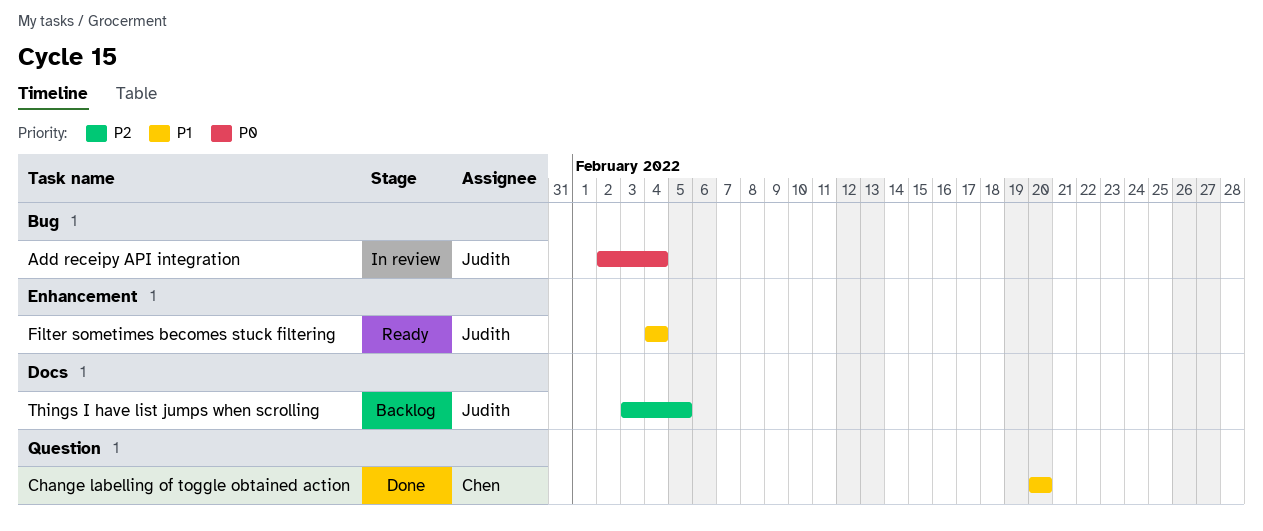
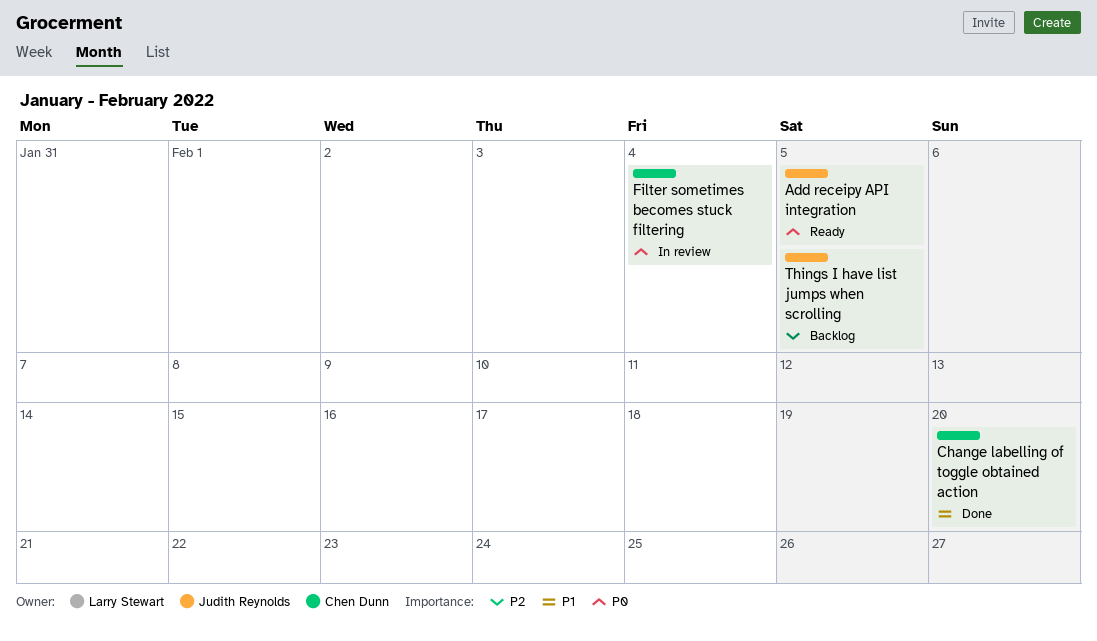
Add receipy API integration, status: In review -> Ready
Add receipy API integration, due: Feb 4 -> Feb 5
Filter sometimes becomes stuck filtering, status: Ready -> In review
Filter sometimes becomes stuck filtering, owner: Judith Reynolds -> Chen Dunn
Filter sometimes becomes stuck filtering, priority: P1 -> P0

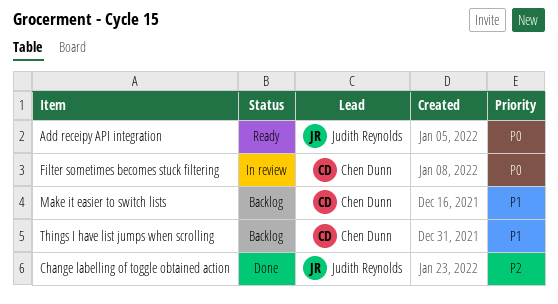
Change labelling of toggle obtained action, owner: Chen Dunn -> Judith Reynolds
Change labelling of toggle obtained action, priority: P1 -> P2
Make it easier to switch lists: none -> present
Things I have list jumps when scrolling, owner: Judith Reynolds -> Chen Dunn
Things I have list jumps when scrolling, priority: P2 -> P1

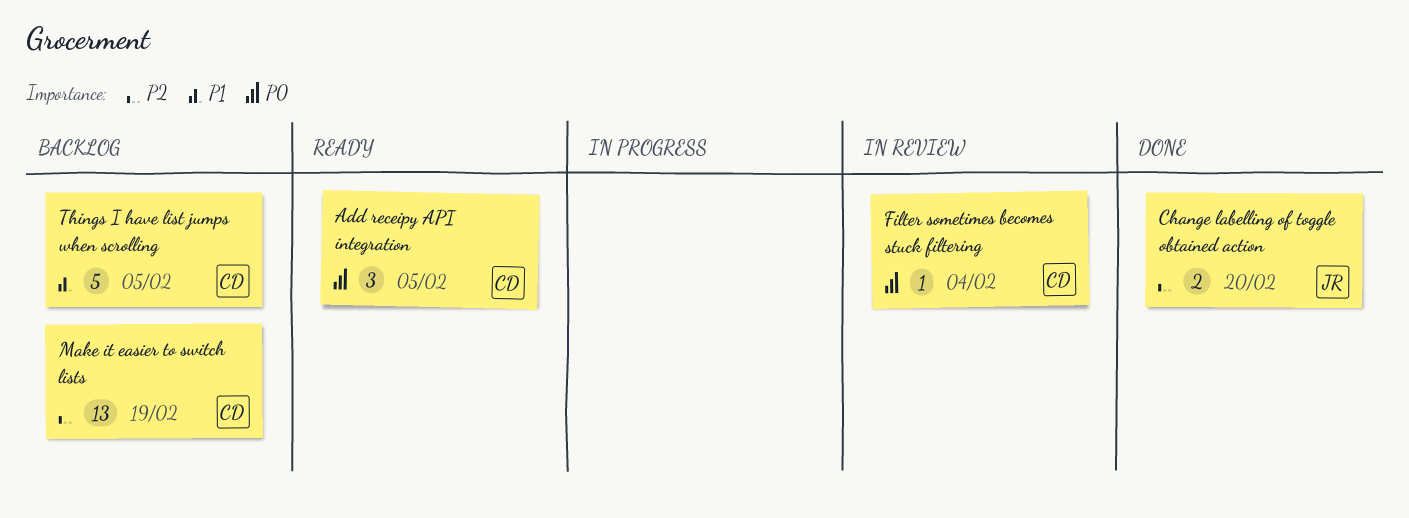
Add receipy API integration, owner: Judith Reynolds -> Chen Dunn
Make it easier to switch lists, priority: P1 -> P2

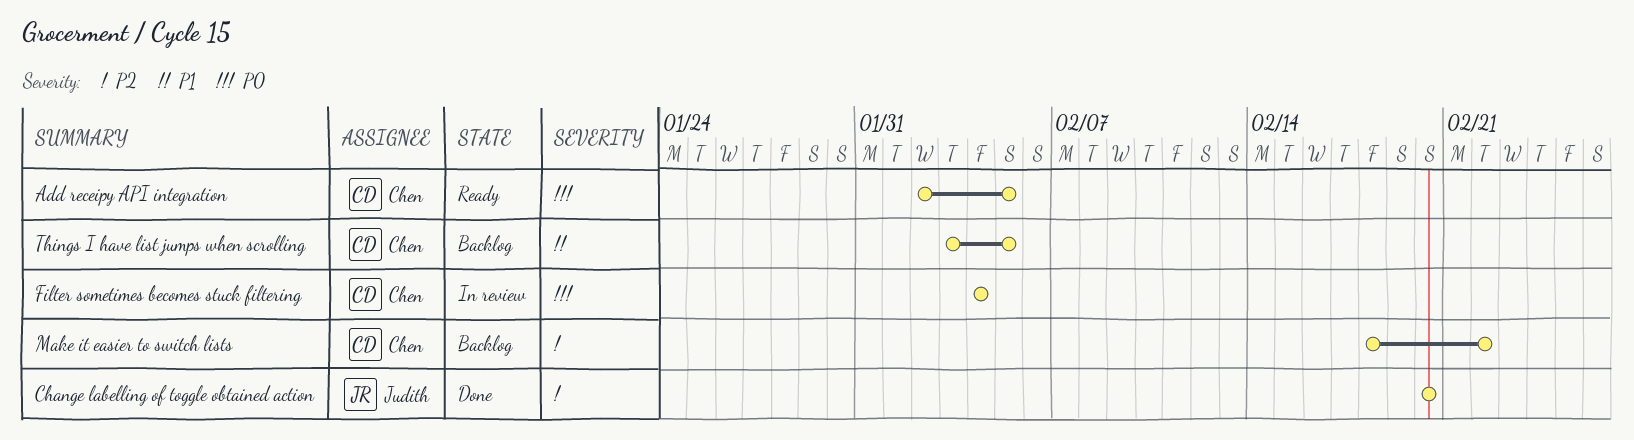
Make it easier to switch lists, due: Feb 19 -> Feb 22

